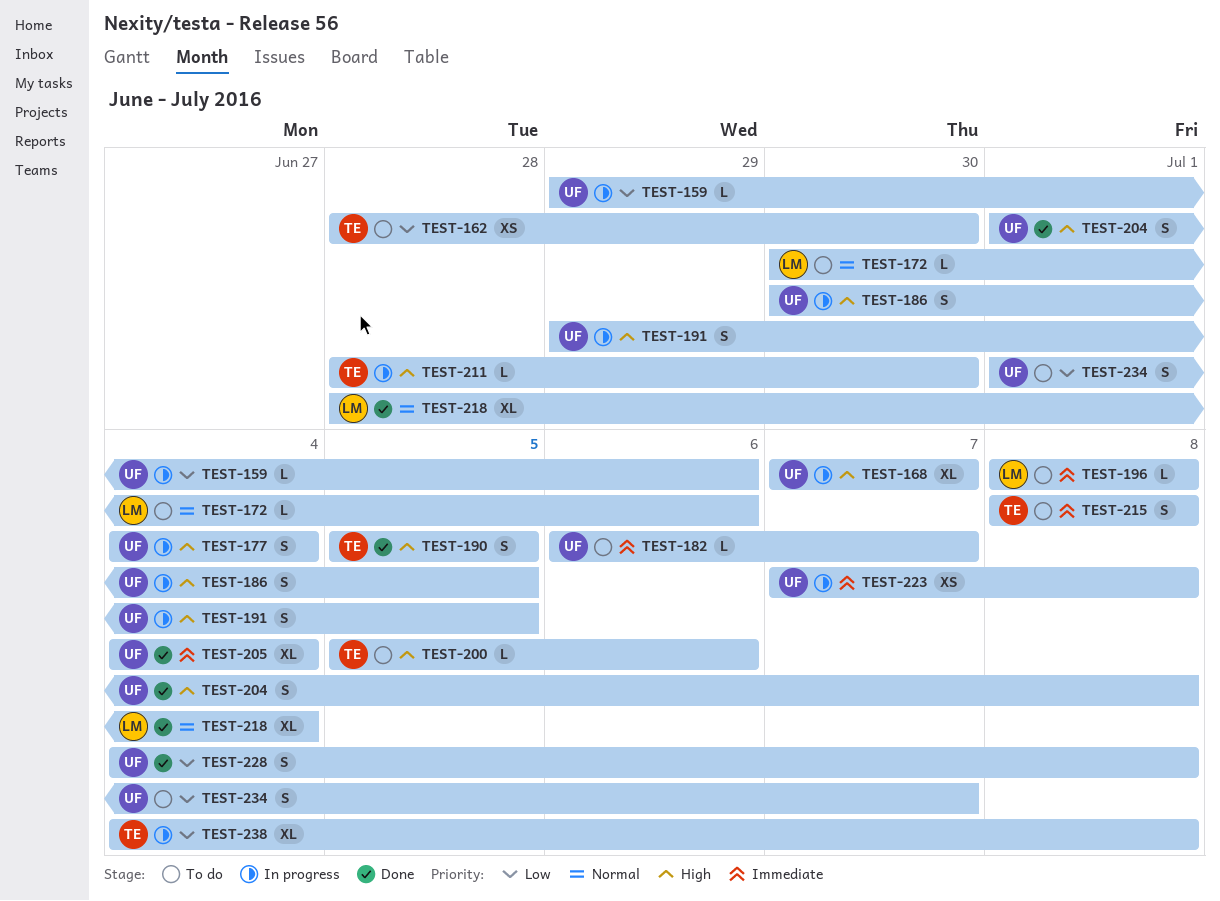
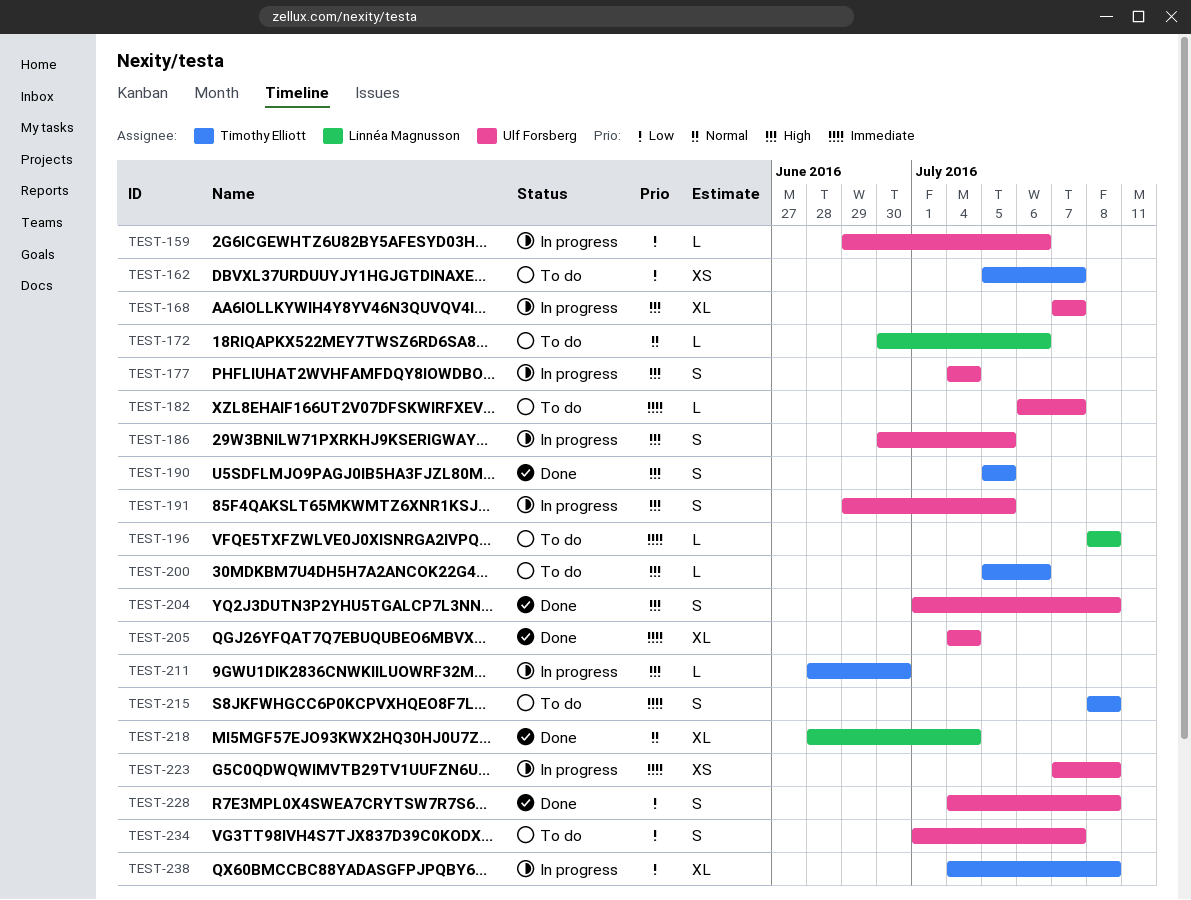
TEST-162, start: Jun 28 -> Jul 5
TEST-162, due: Jun 30 -> Jul 7

